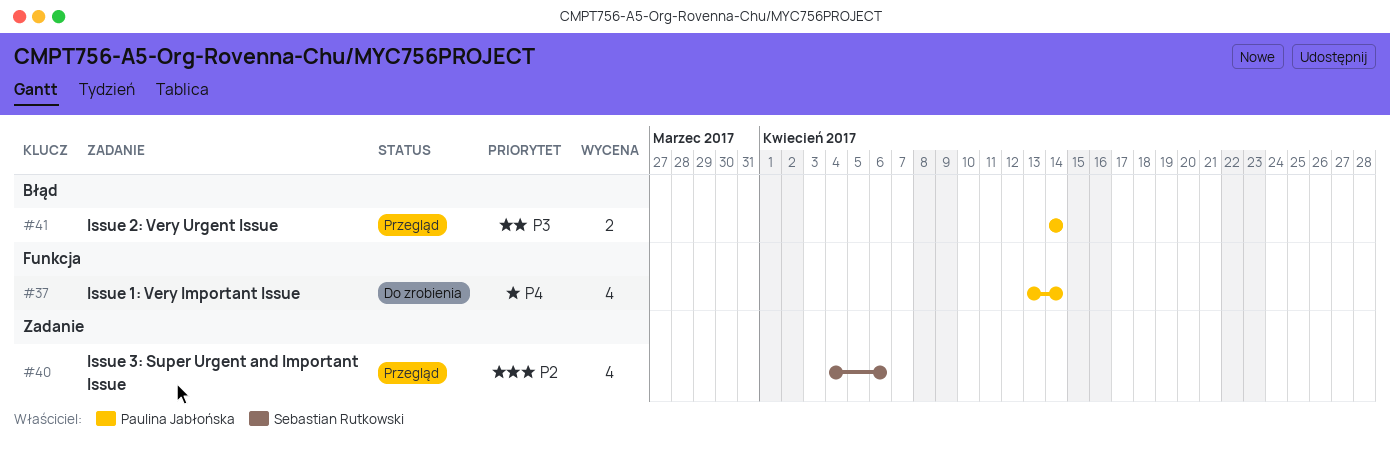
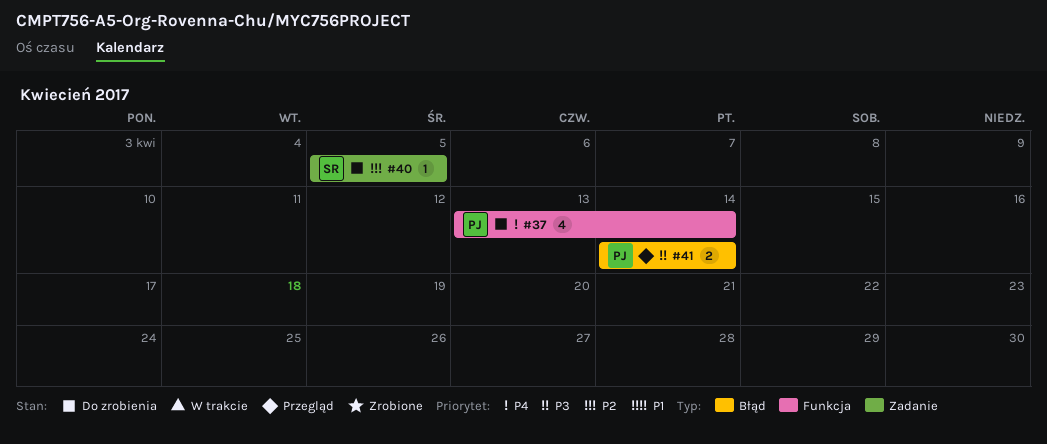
#40, status: Przegląd -> Do zrobienia
#40, estimate: 4 -> 1
#40, start: Apr 4 -> Apr 5
#40, due: Apr 6 -> Apr 5

